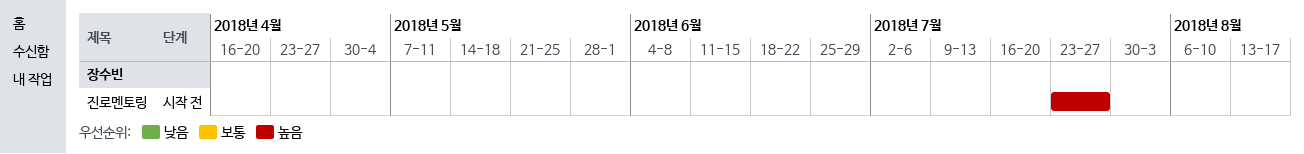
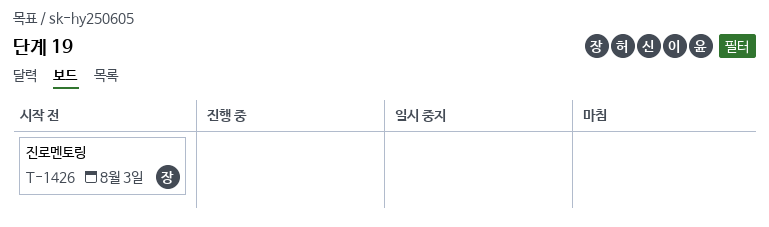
진로멘토링, due: Jul 27 -> Aug 3

